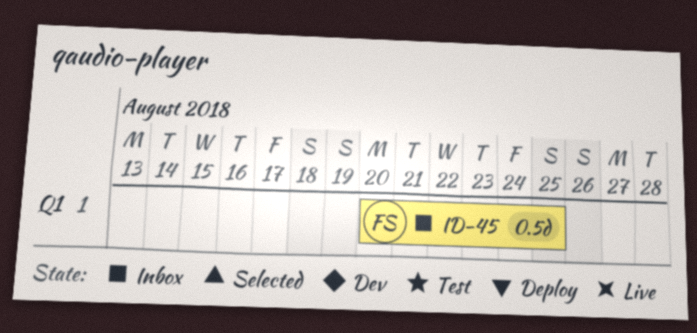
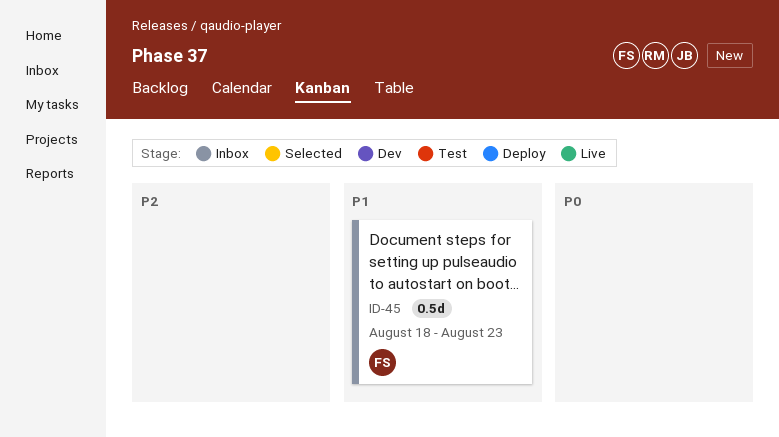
ID-45, start: Aug 20 -> Aug 18
ID-45, due: Aug 25 -> Aug 23

